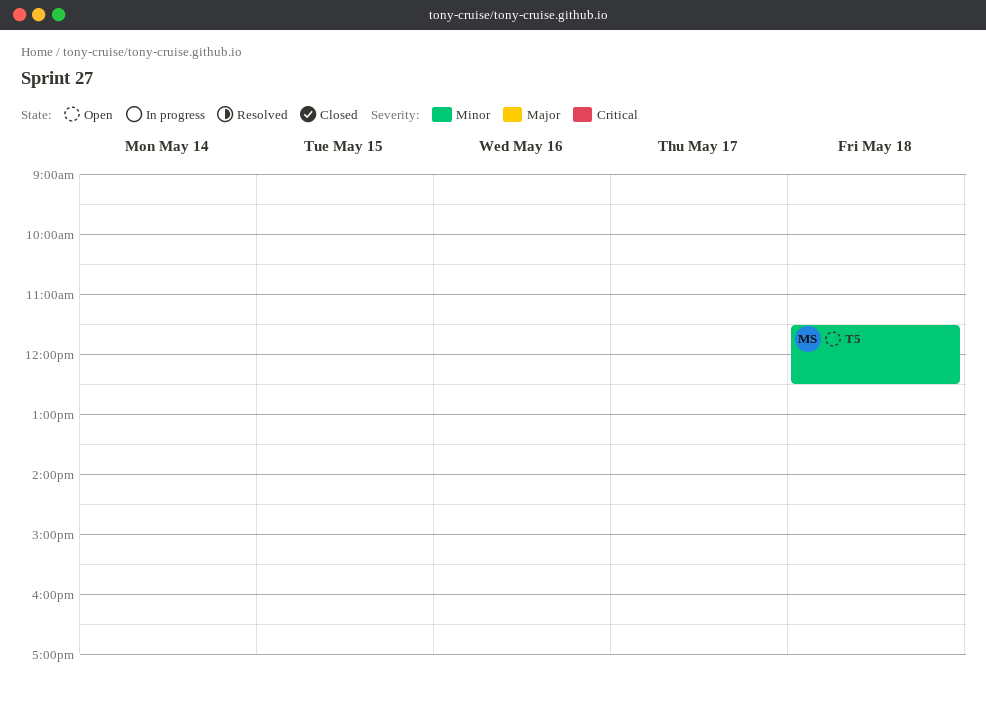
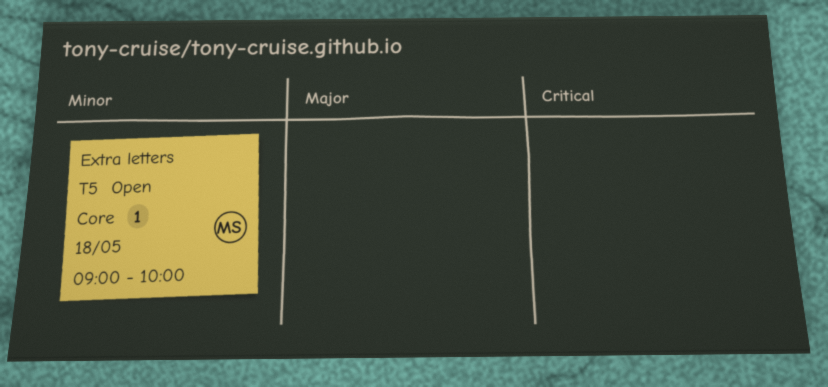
T5, begins: 11:30 -> 09:00
T5, ends: 12:30 -> 10:00

